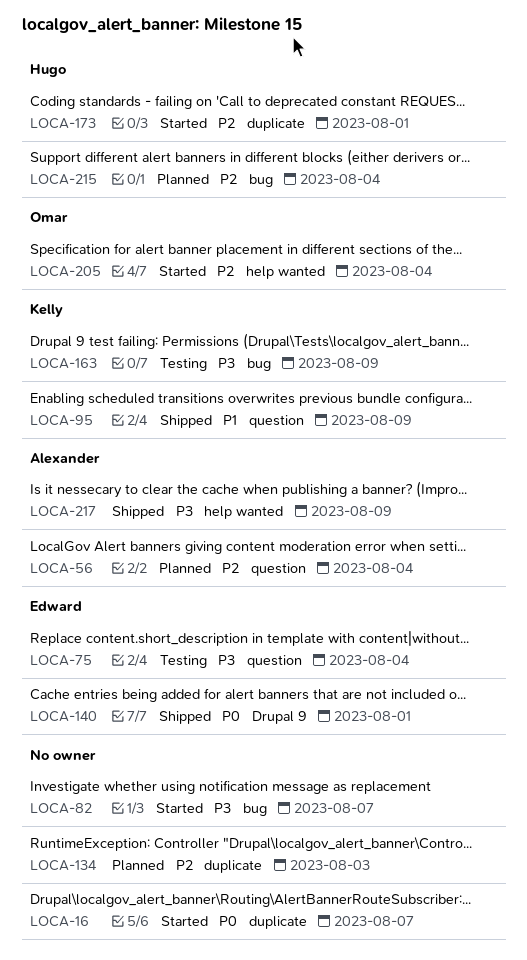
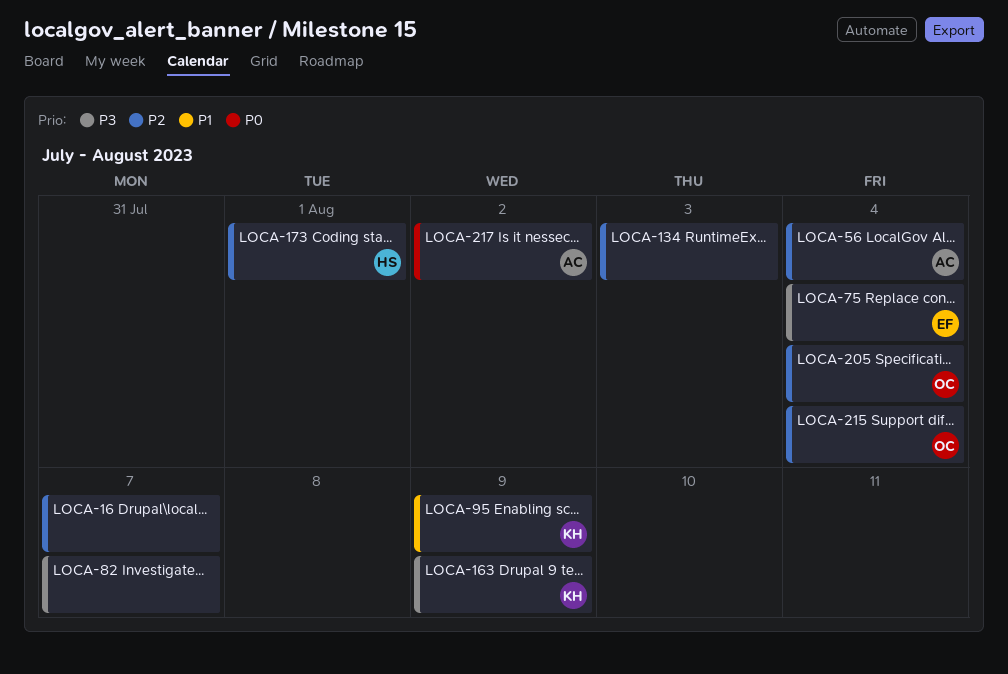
LOCA-16, priority: P0 -> P2
LOCA-140: present -> none
LOCA-215, owner: Hugo -> Omar
LOCA-217, priority: P3 -> P0
LOCA-217, due: Aug 9 -> Aug 2

